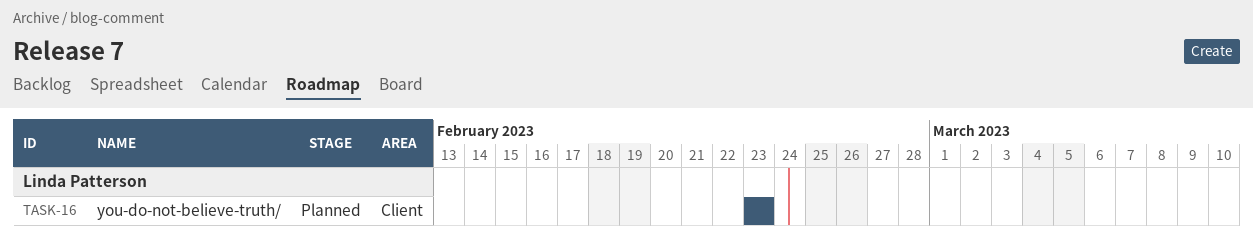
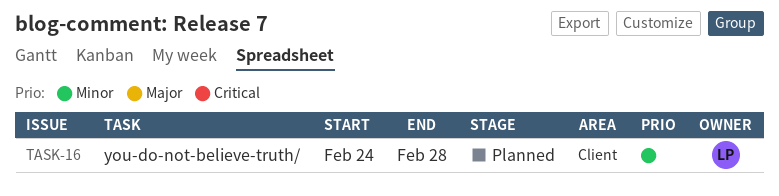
TASK-16, start: Feb 23 -> Feb 24
TASK-16, due: Feb 23 -> Feb 28

